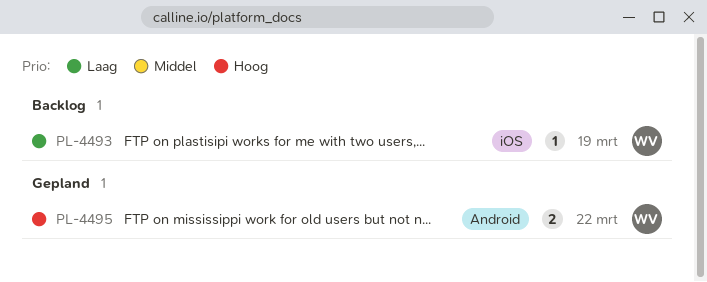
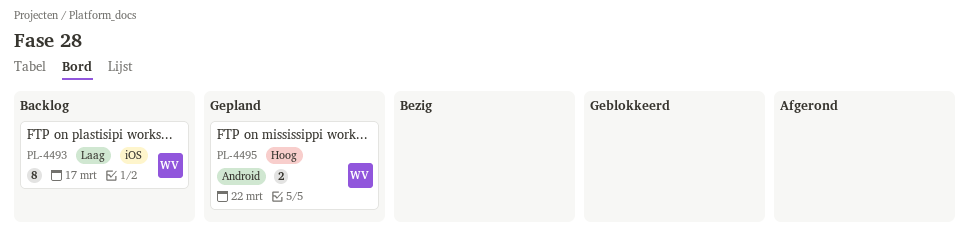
PL-4493, estimate: 1 -> 8
PL-4493, due: Mar 19 -> Mar 17

